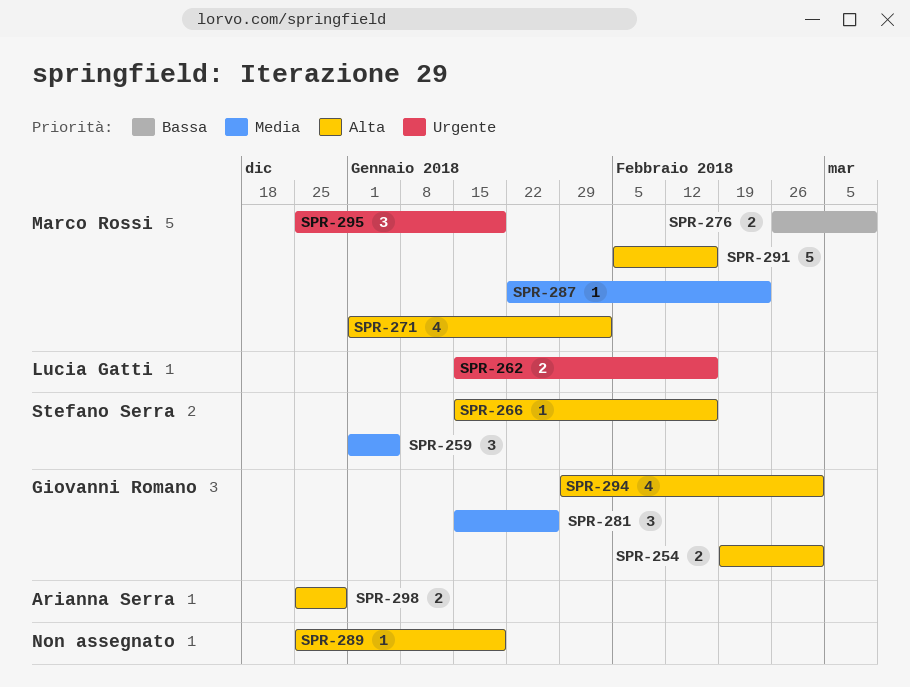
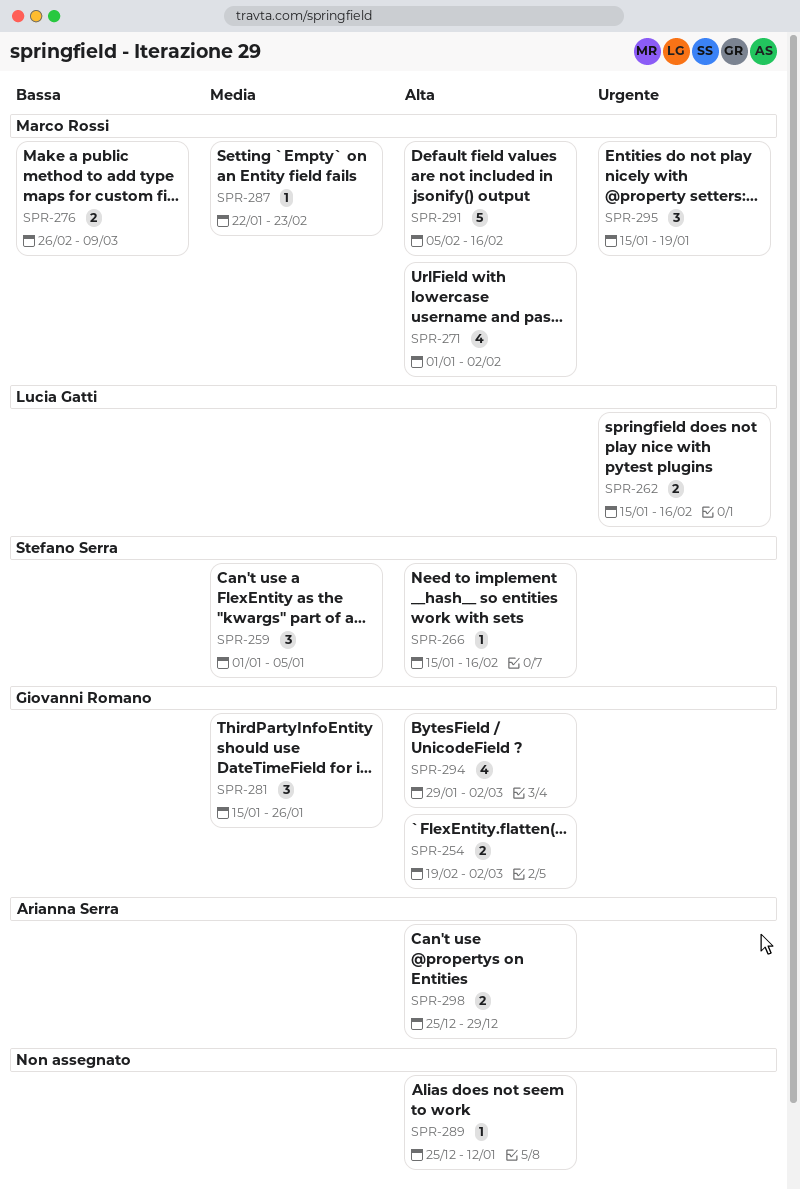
SPR-289, due: Jan 19 -> Jan 12
SPR-295, start: Dec 25 -> Jan 15

